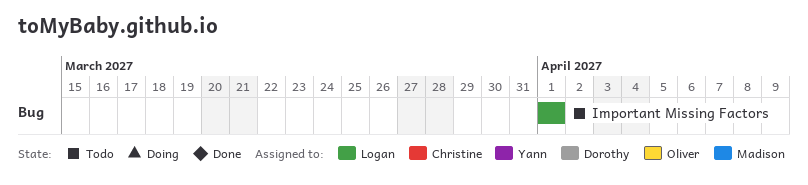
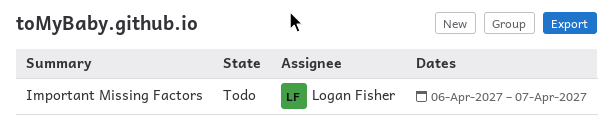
Important Missing Factors, start: Apr 1 -> Apr 6
Important Missing Factors, due: Apr 1 -> Apr 7

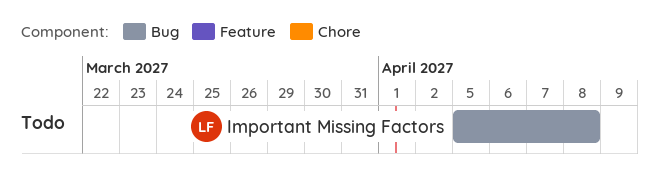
Important Missing Factors, start: Apr 6 -> Apr 5
Important Missing Factors, due: Apr 7 -> Apr 8

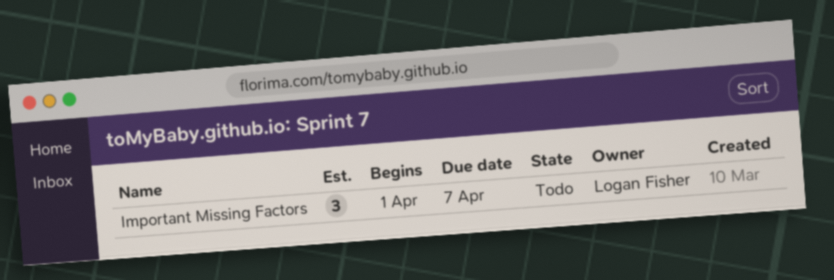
Important Missing Factors, start: Apr 5 -> Apr 1
Important Missing Factors, due: Apr 8 -> Apr 7

